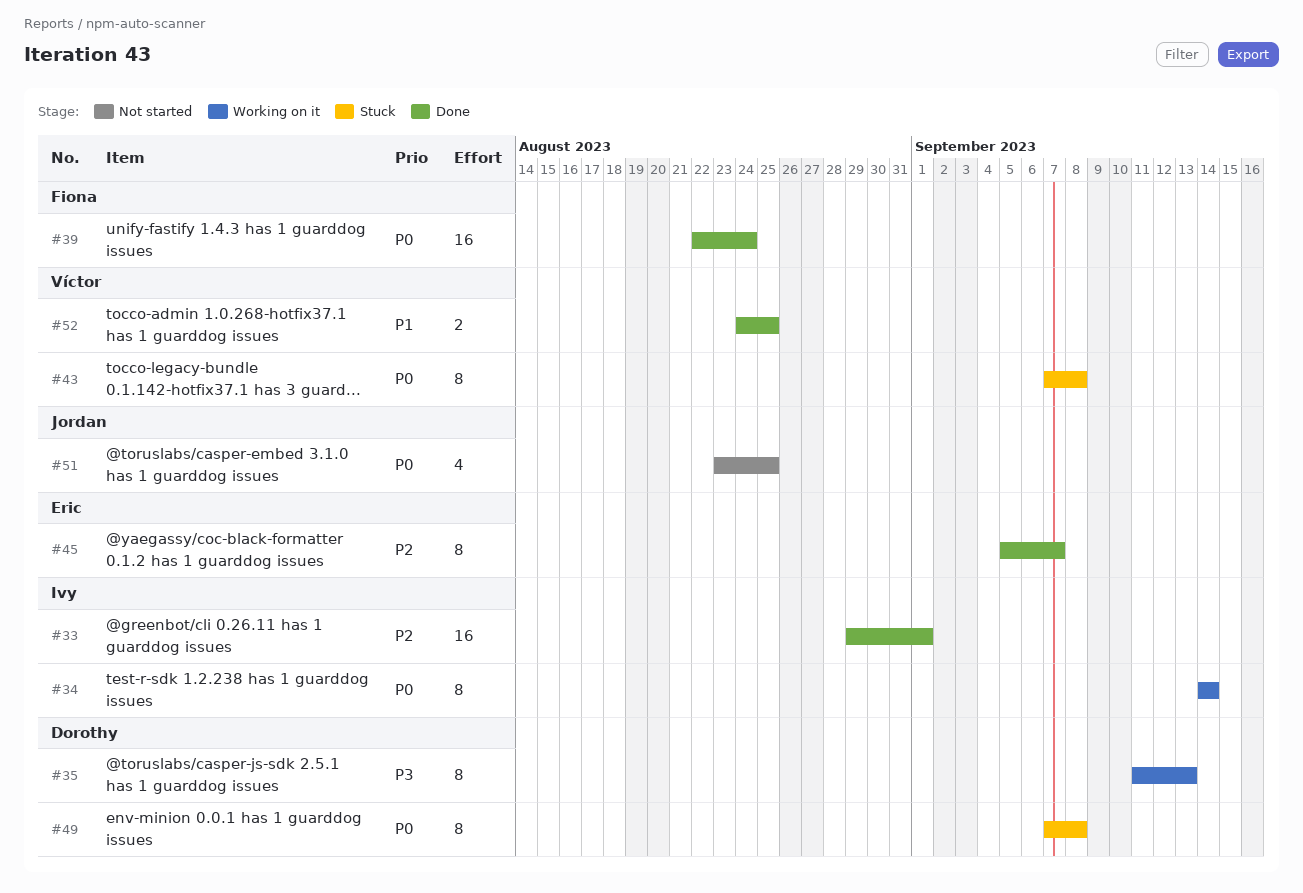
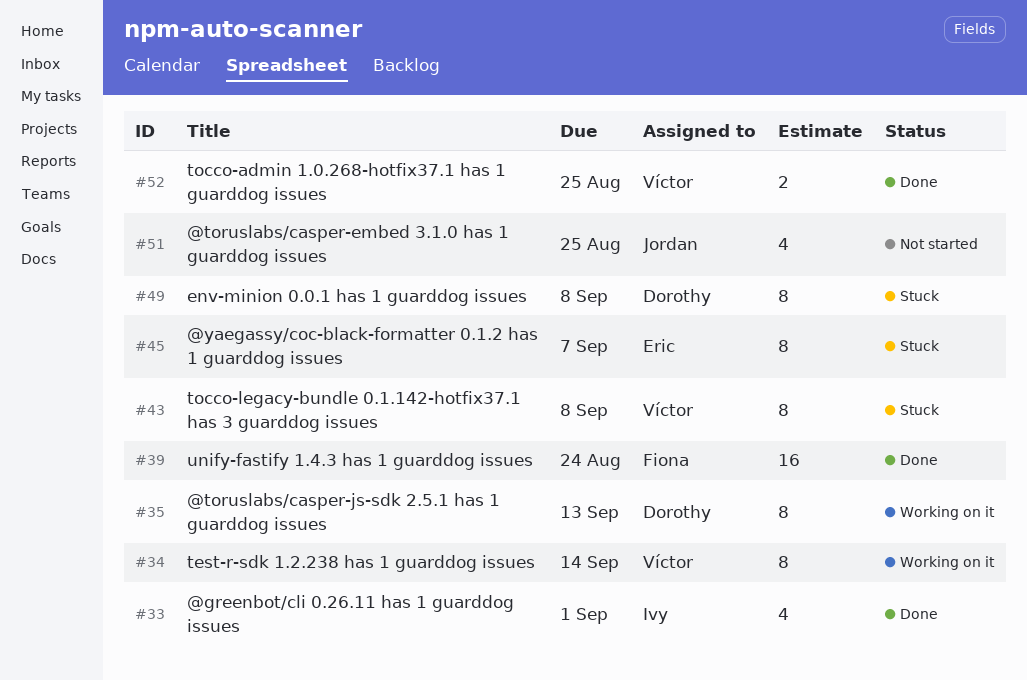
#33, estimate: 16 -> 4
#34, owner: Ivy -> Víctor
#45, status: Done -> Stuck

